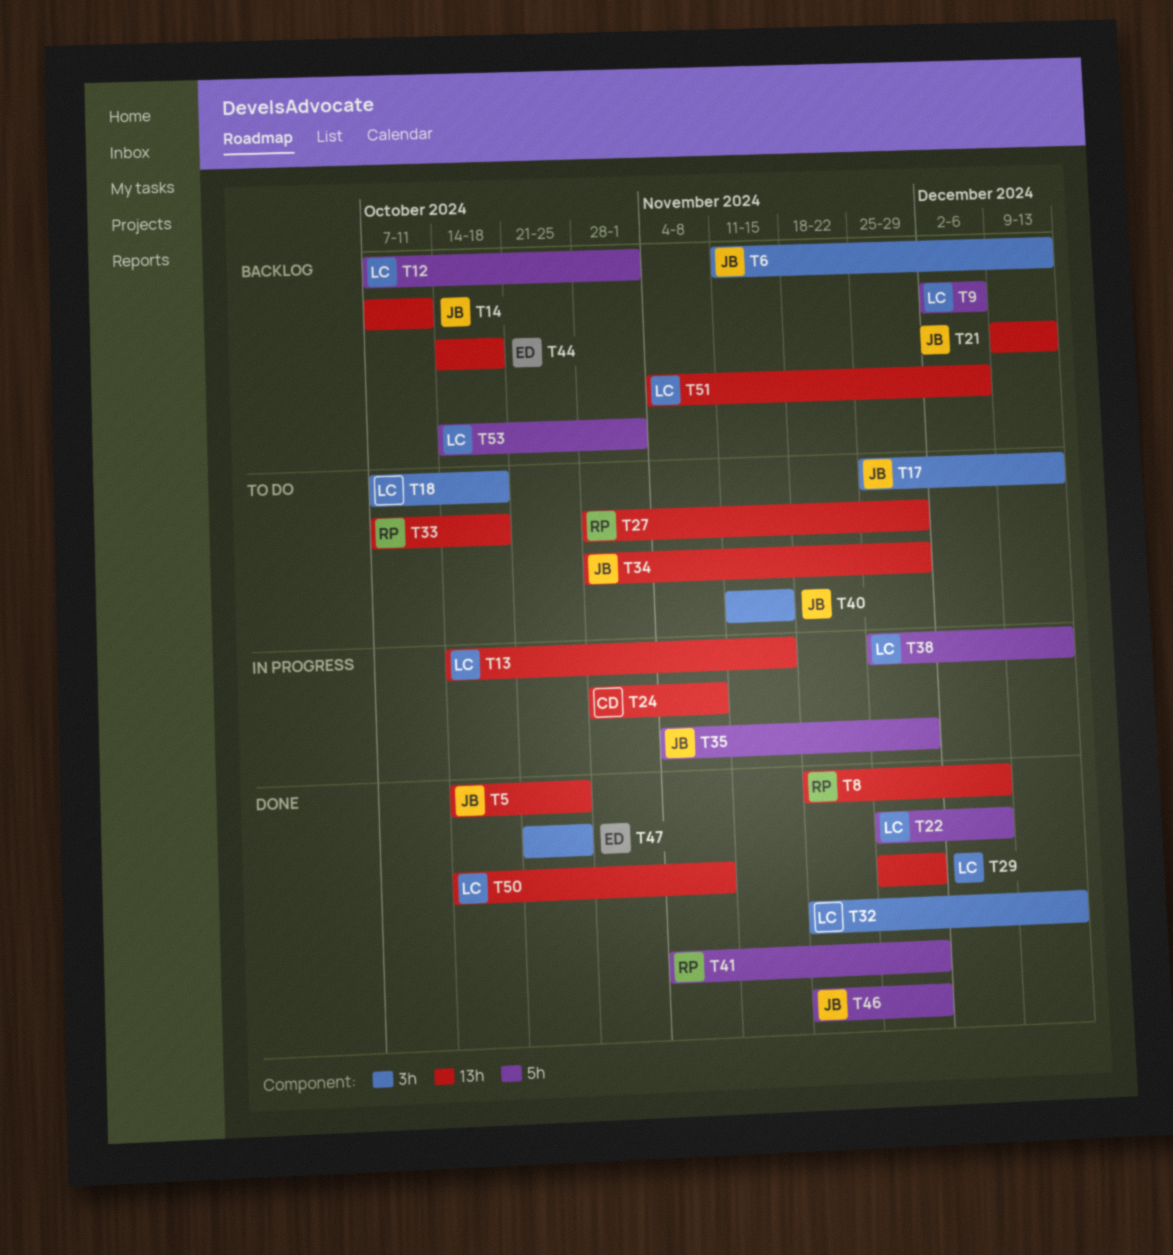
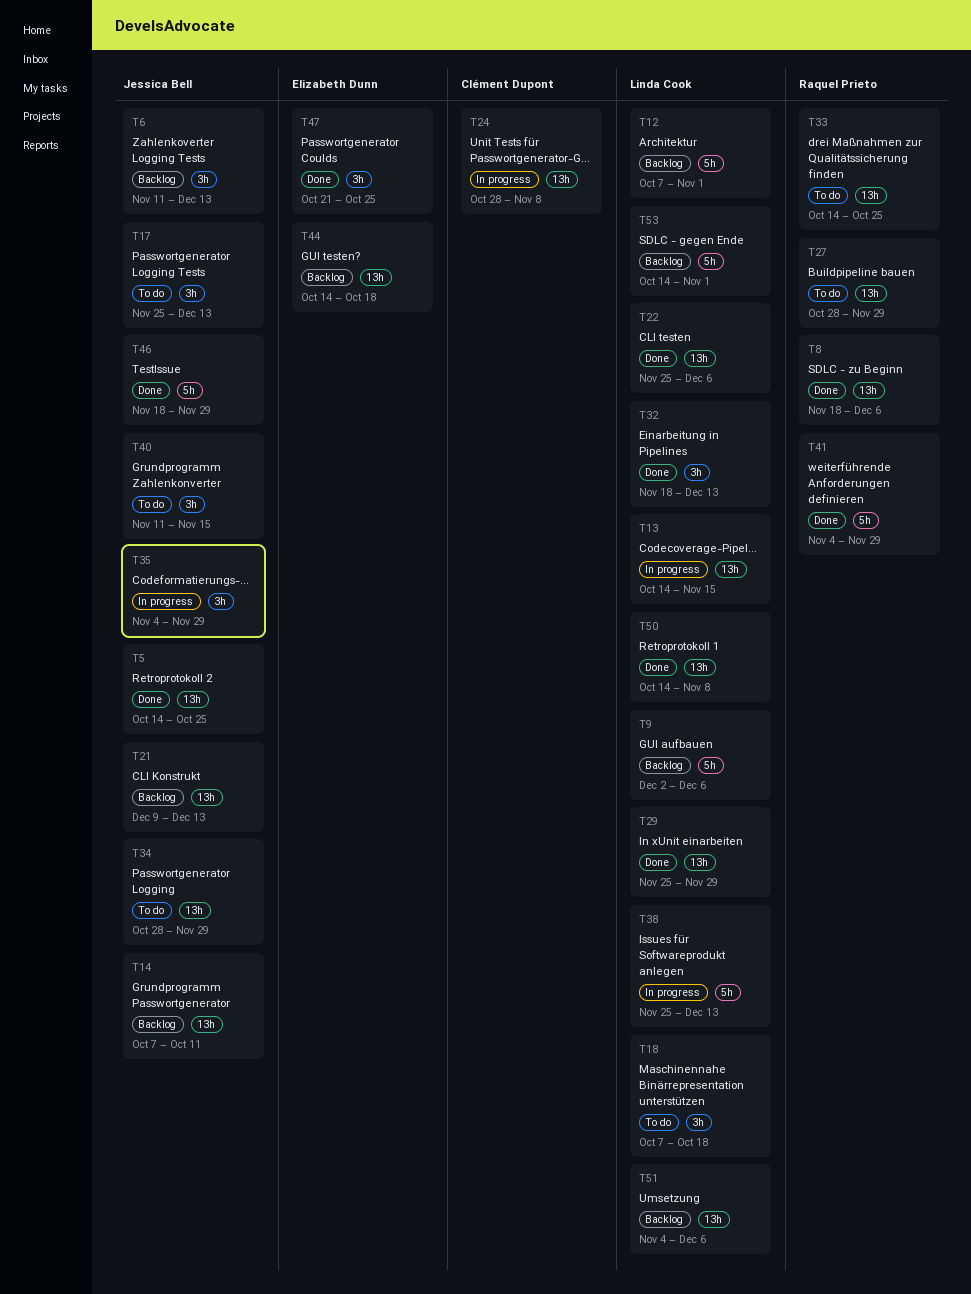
T22, label: 5h -> 13h
T33, start: Oct 7 -> Oct 14
T33, due: Oct 18 -> Oct 25
T35, label: 5h -> 3h

